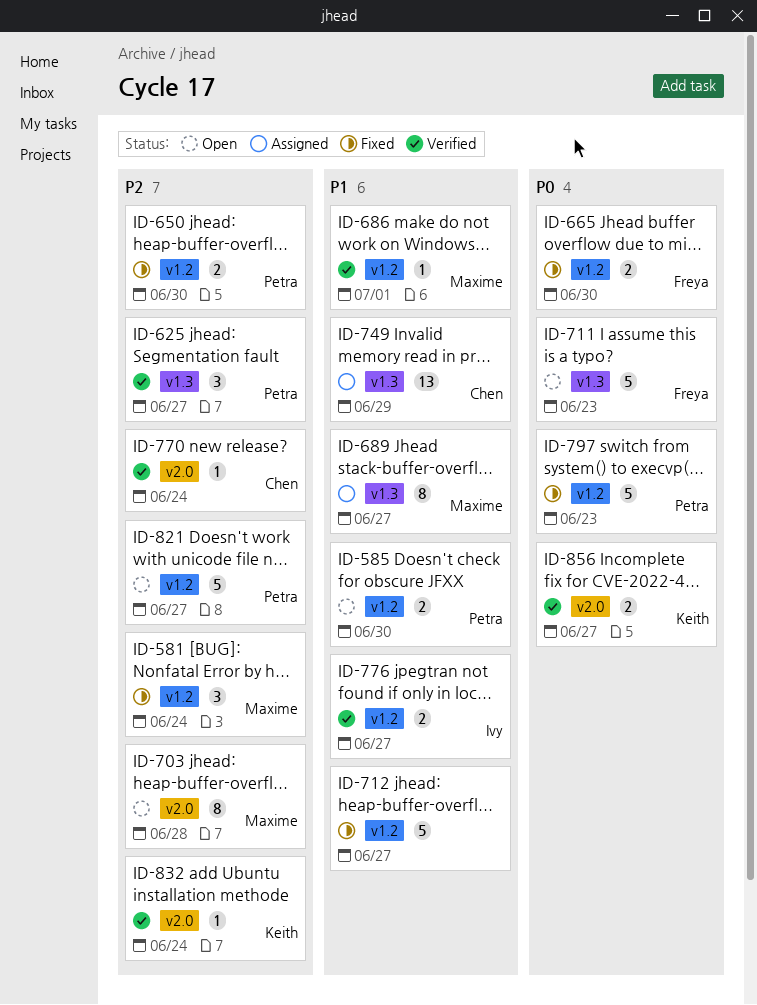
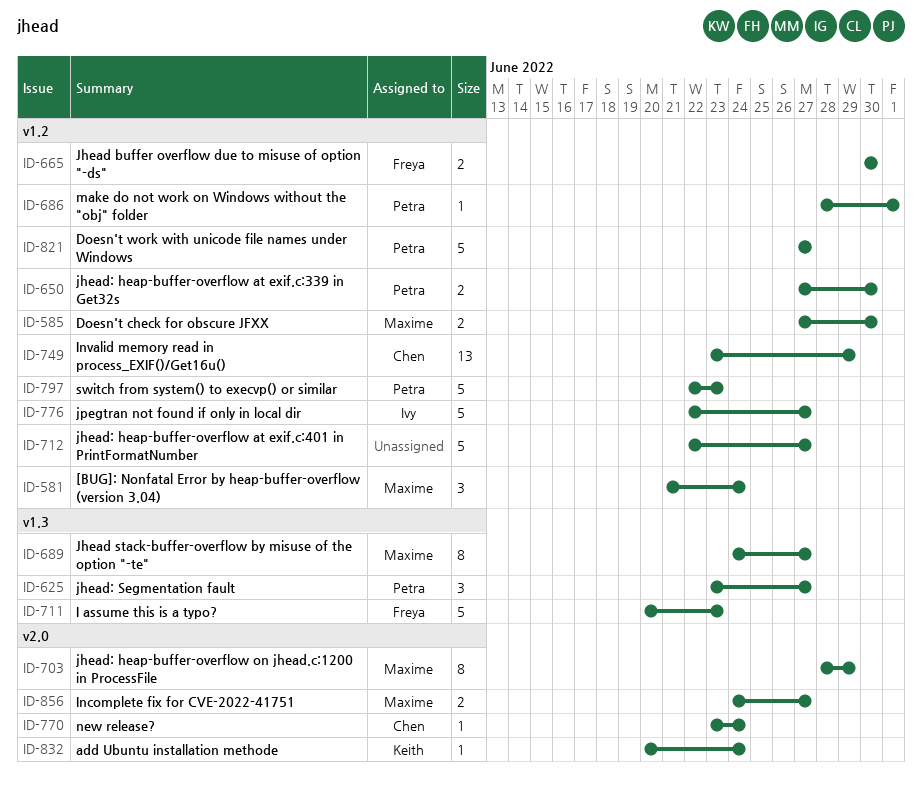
ID-585, owner: Petra -> Maxime
ID-686, owner: Maxime -> Petra
ID-703, due: Jun 28 -> Jun 29
ID-749, label: v1.3 -> v1.2
ID-776, estimate: 2 -> 5
ID-856, owner: Keith -> Maxime

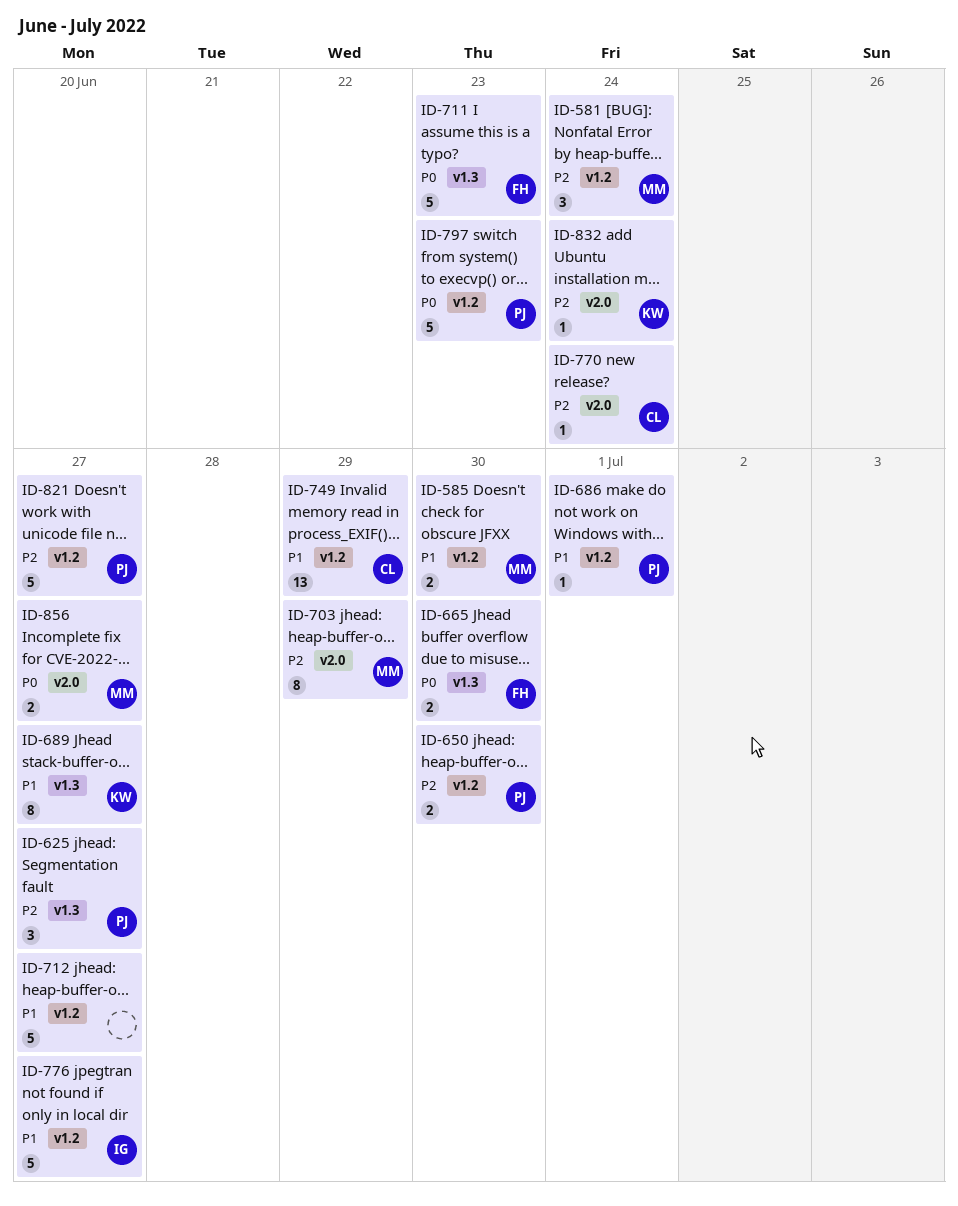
ID-665, label: v1.2 -> v1.3
ID-689, owner: Maxime -> Keith

